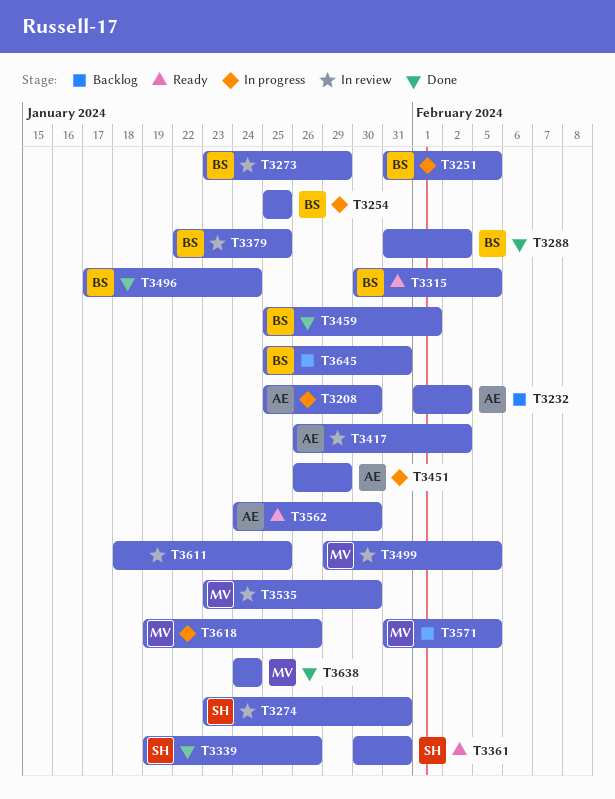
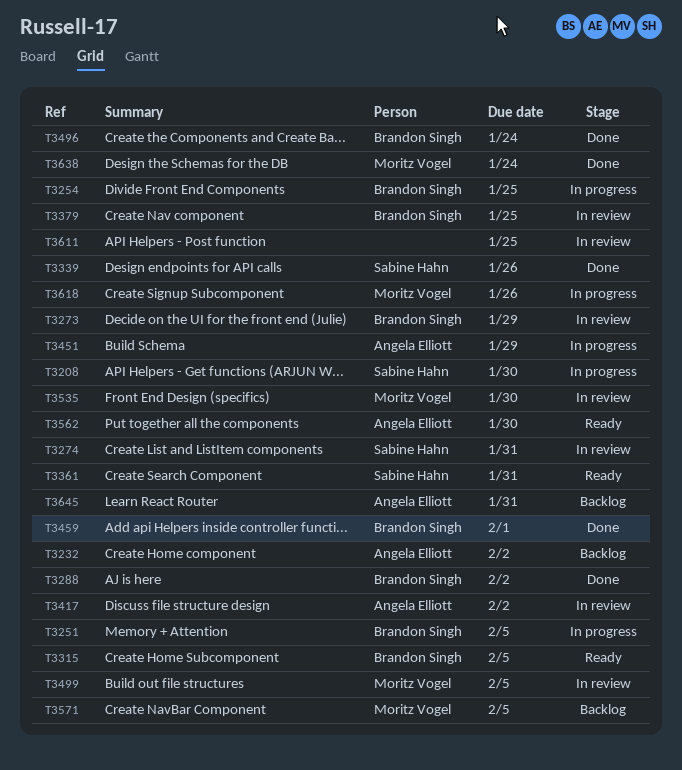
T3208, owner: Angela Elliott -> Sabine Hahn
T3645, owner: Brandon Singh -> Angela Elliott

